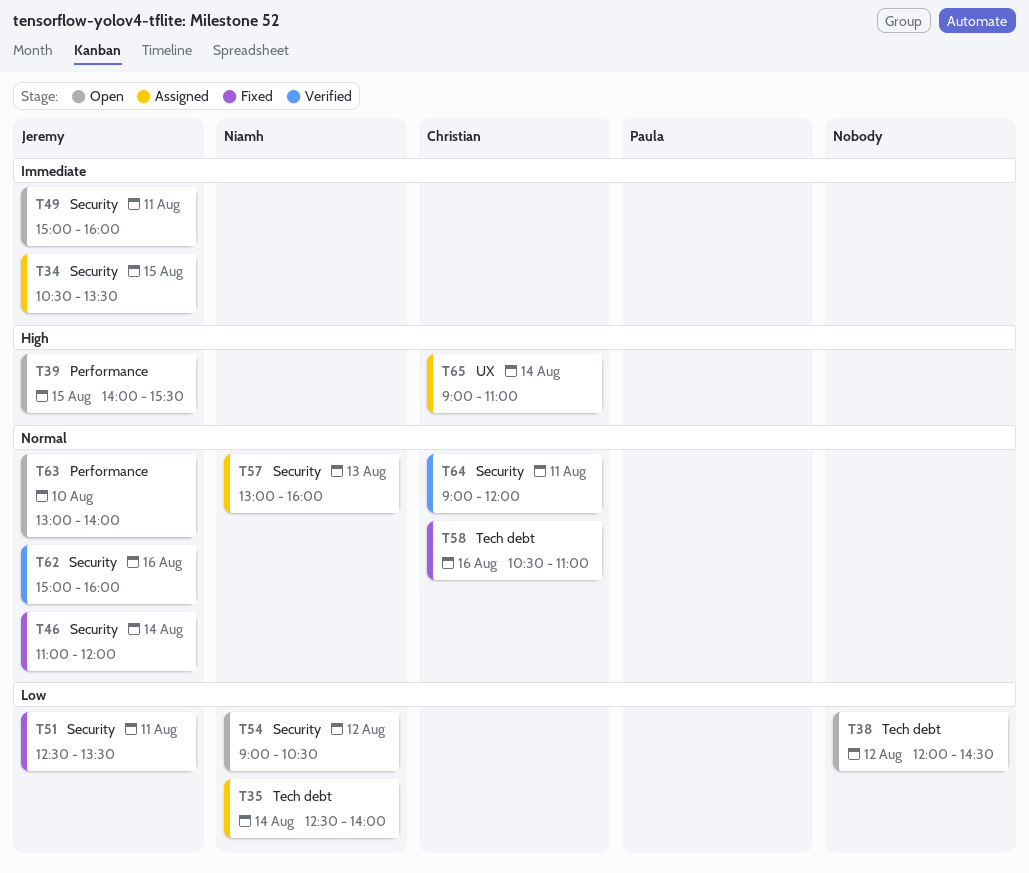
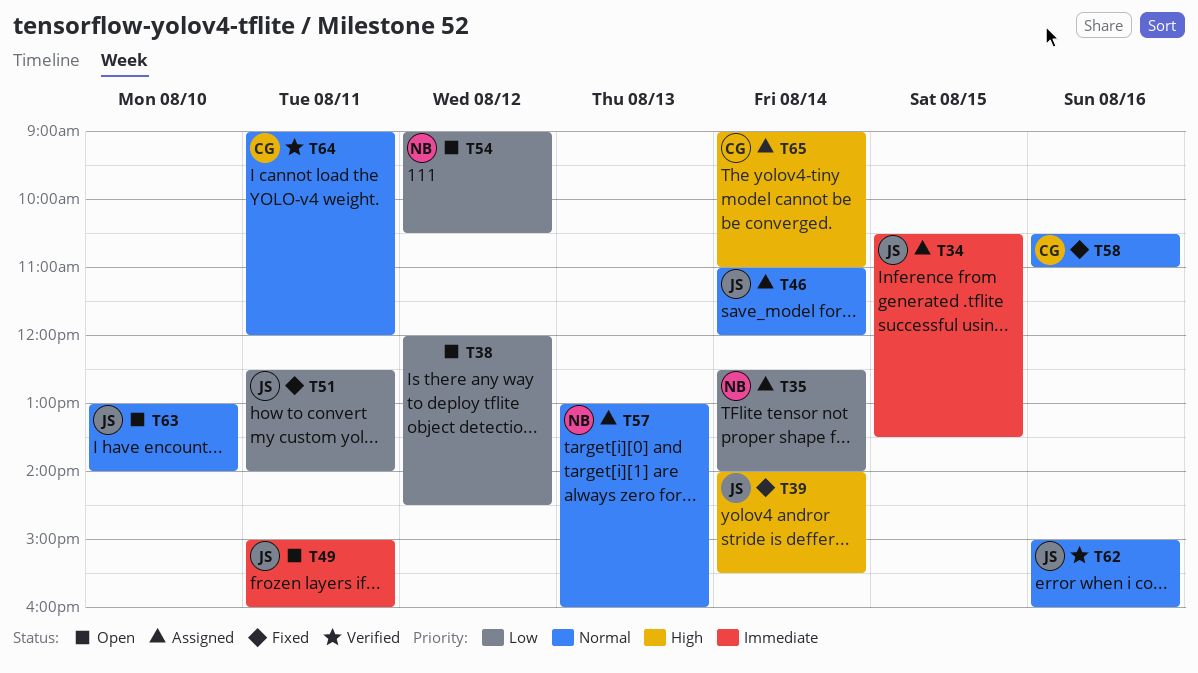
T39, status: Open -> Fixed
T39, day: Aug 15 -> Aug 14
T46, status: Fixed -> Assigned
T51, ends: 13:30 -> 14:00

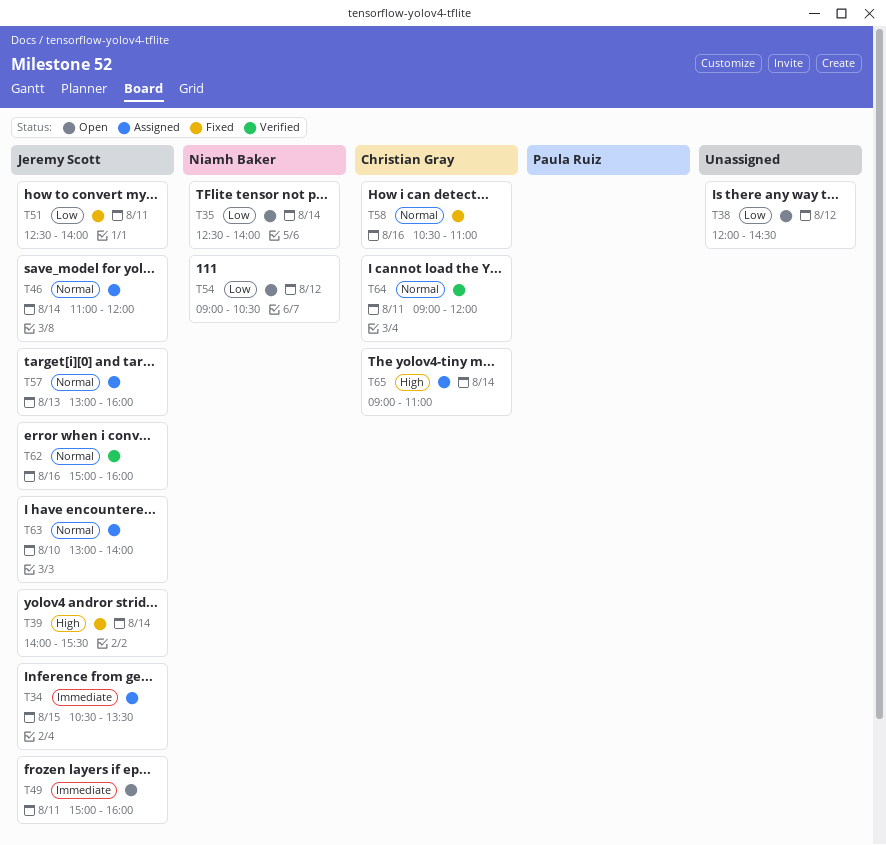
T35, status: Assigned -> Open
T57, owner: Niamh Baker -> Jeremy Scott
T63, status: Open -> Assigned

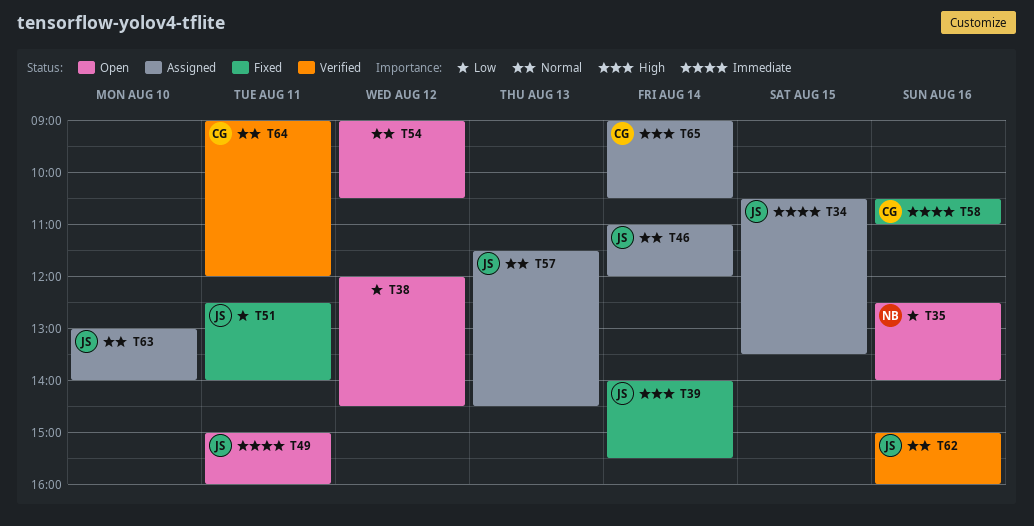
T35, day: Aug 14 -> Aug 16
T54, owner: Niamh Baker -> none
T54, priority: Low -> Normal
T57, begins: 13:00 -> 11:30
T57, ends: 16:00 -> 14:30
T58, priority: Normal -> Immediate
T65, ends: 11:00 -> 10:30

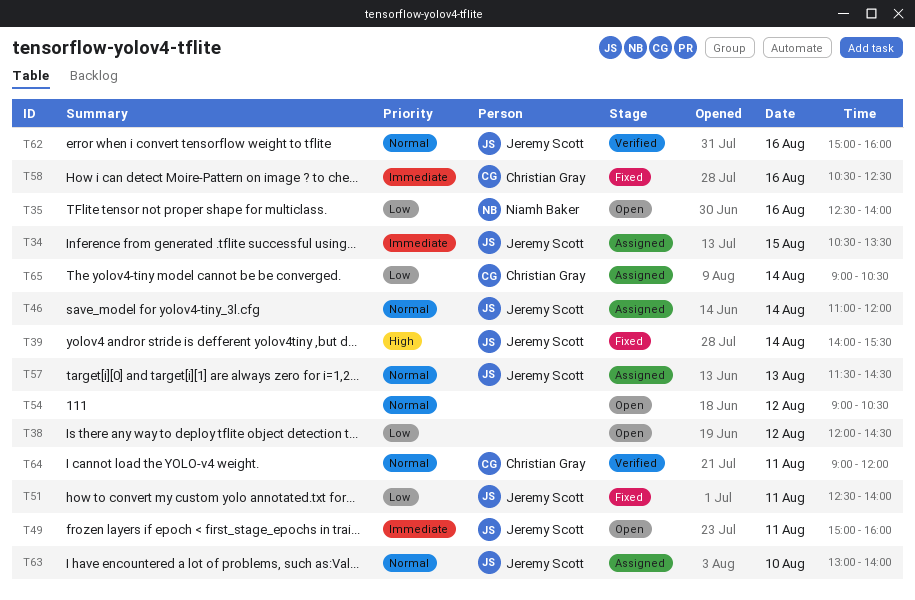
T58, ends: 11:00 -> 12:30
T65, priority: High -> Low

